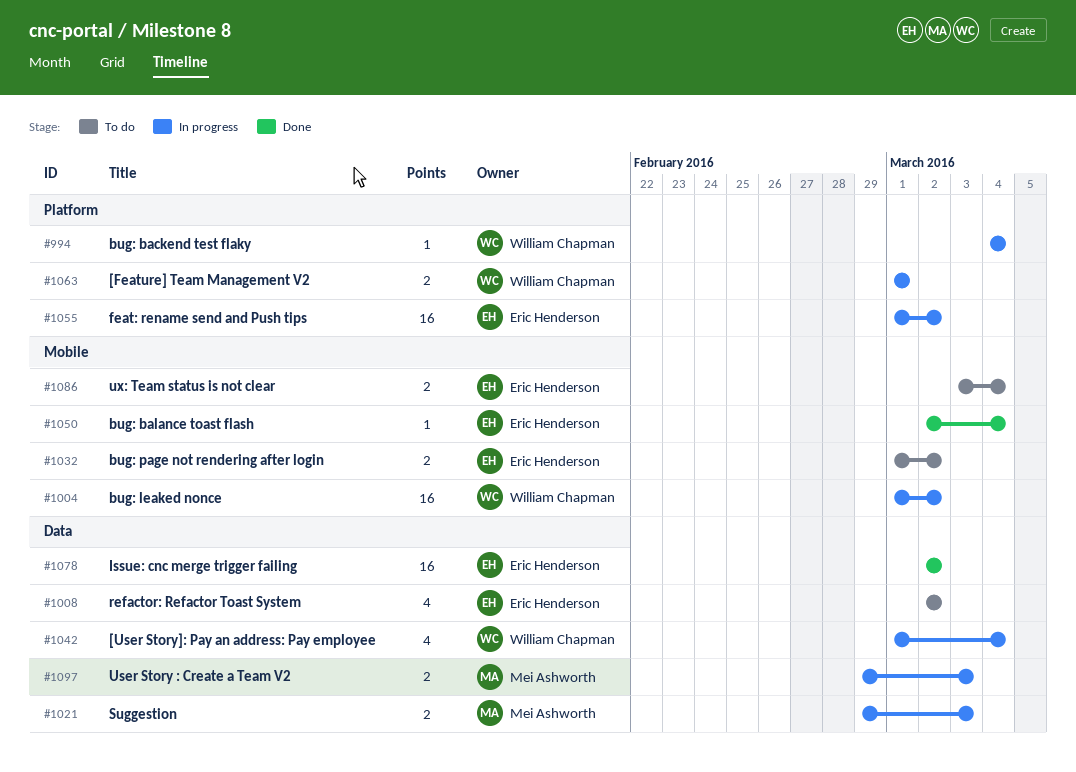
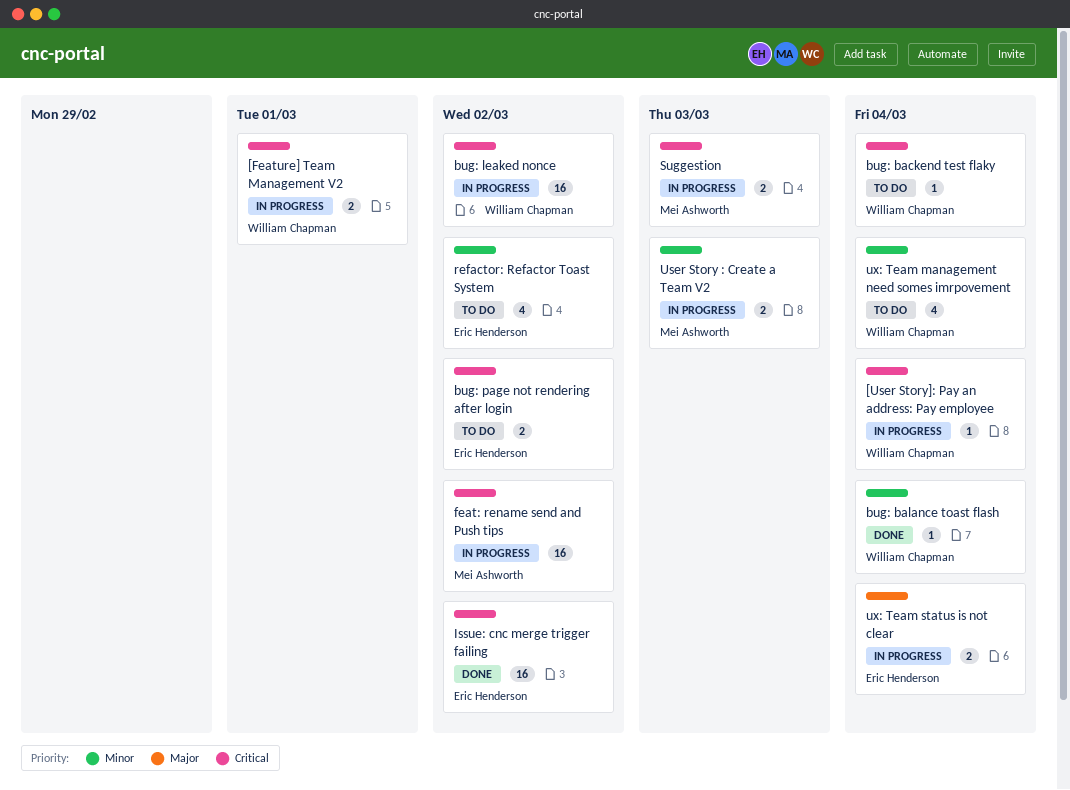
[User Story]: Pay an address: Pay employee, estimate: 4 -> 1
bug: backend test flaky, status: In progress -> To do
bug: balance toast flash, owner: Eric Henderson -> William Chapman
feat: rename send and Push tips, owner: Eric Henderson -> Mei Ashworth
ux: Team management need somes imrpovement: none -> present
ux: Team status is not clear, status: To do -> In progress

